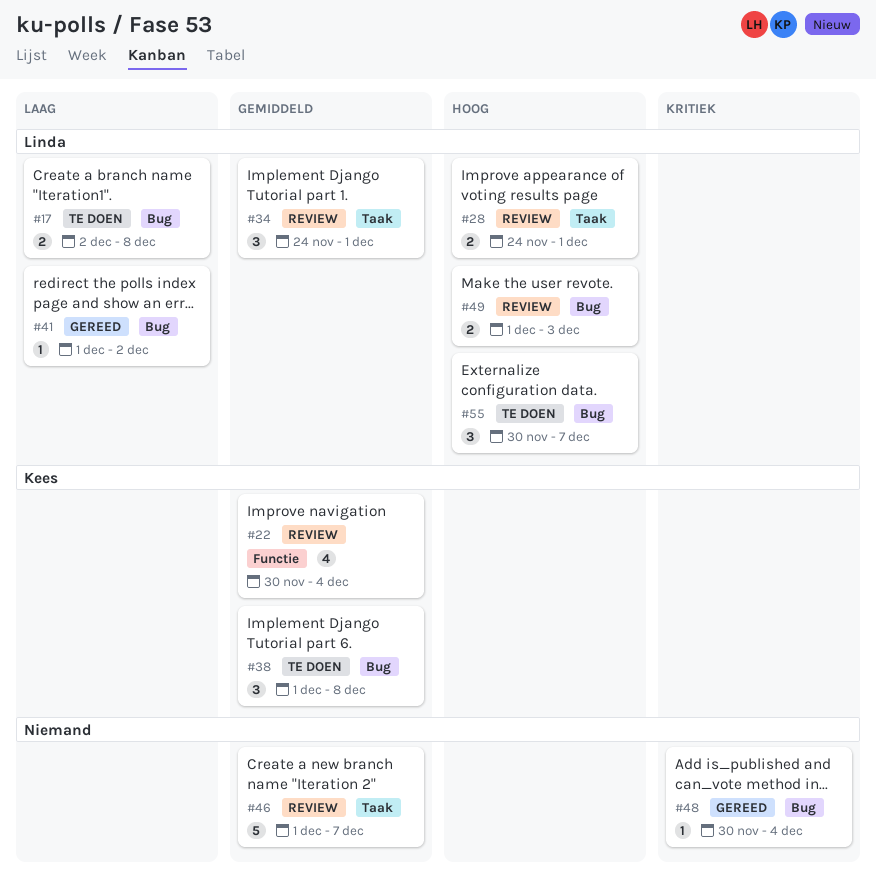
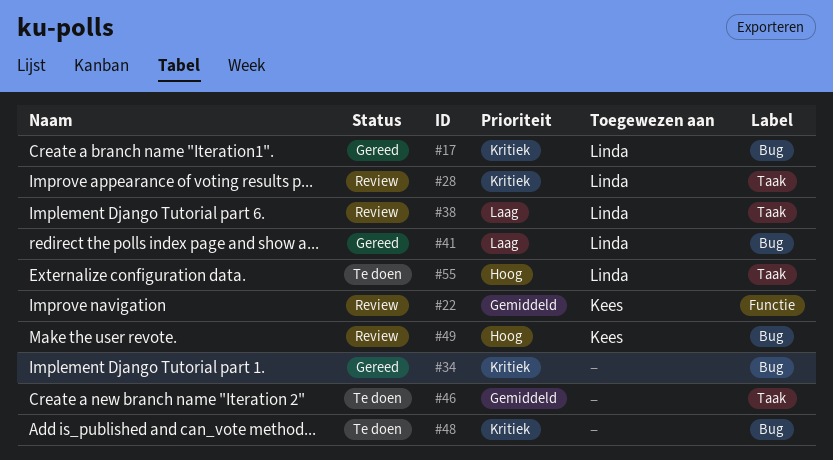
#17, status: Te doen -> Gereed
#17, priority: Laag -> Kritiek
#28, priority: Hoog -> Kritiek
#34, status: Review -> Gereed
#34, owner: Linda -> none
#34, priority: Gemiddeld -> Kritiek
#34, label: Taak -> Bug
#38, status: Te doen -> Review
#38, owner: Kees -> Linda
#38, priority: Gemiddeld -> Laag
#38, label: Bug -> Taak
#46, status: Review -> Te doen
#48, status: Gereed -> Te doen
#49, owner: Linda -> Kees
#55, label: Bug -> Taak

